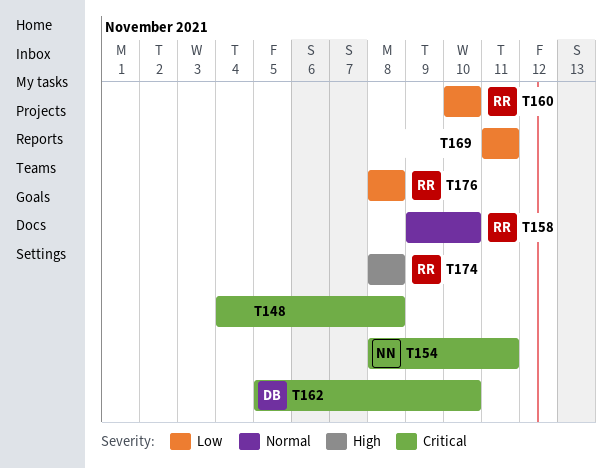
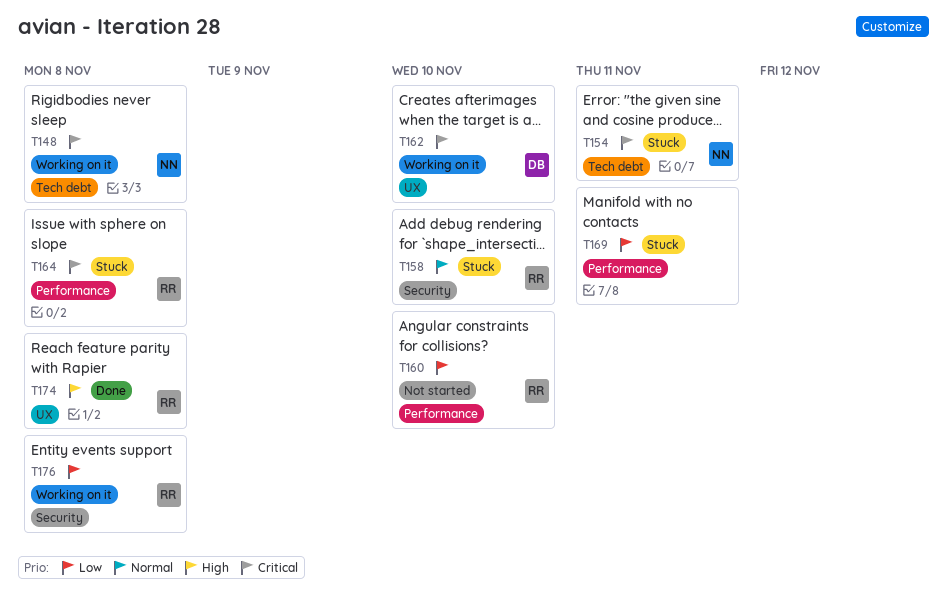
T148, owner: none -> NN
T164: none -> present

